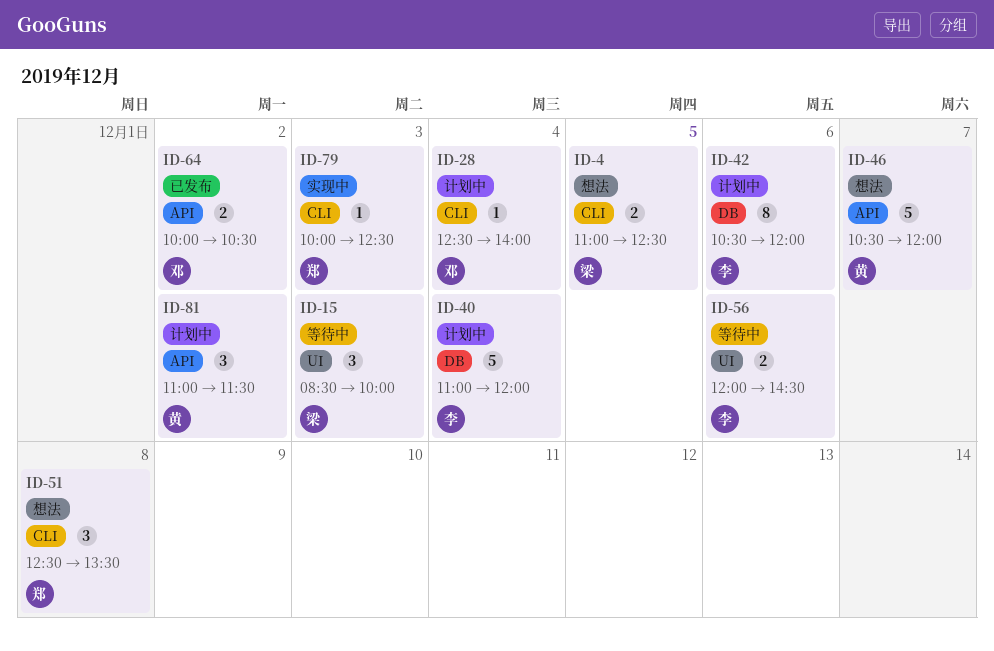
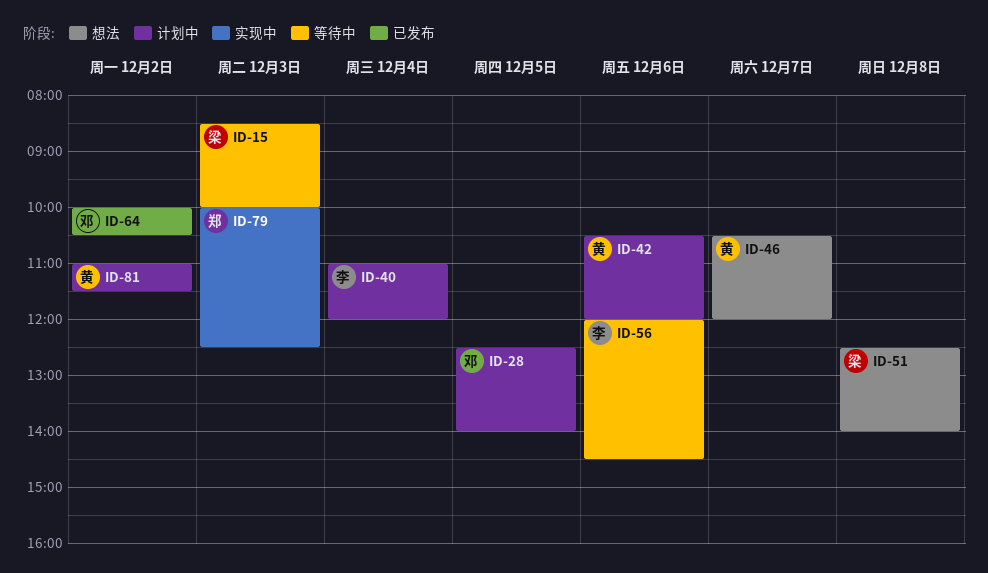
ID-4: present -> none
ID-28, day: Dec 4 -> Dec 5
ID-42, owner: 李 -> 黄
ID-51, owner: 郑 -> 梁
ID-51, ends: 13:30 -> 14:00

